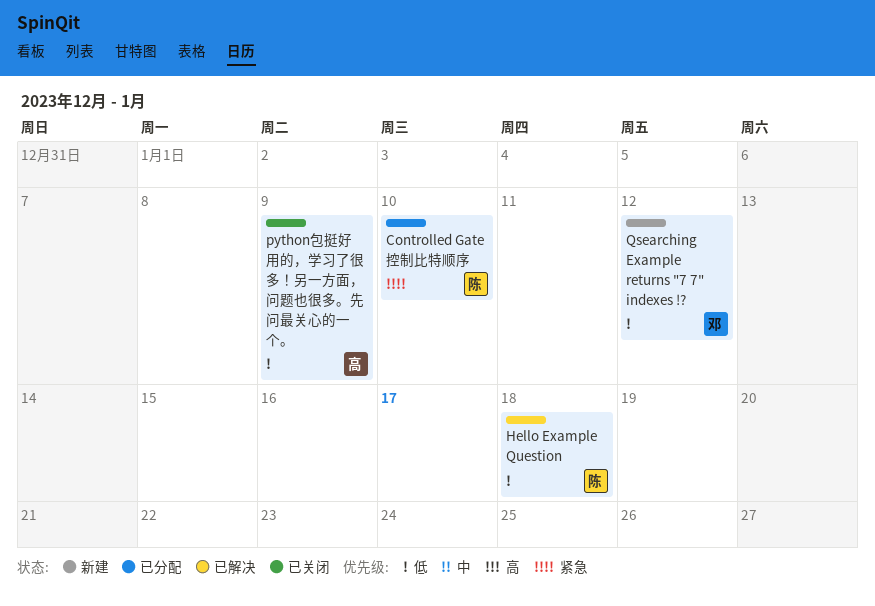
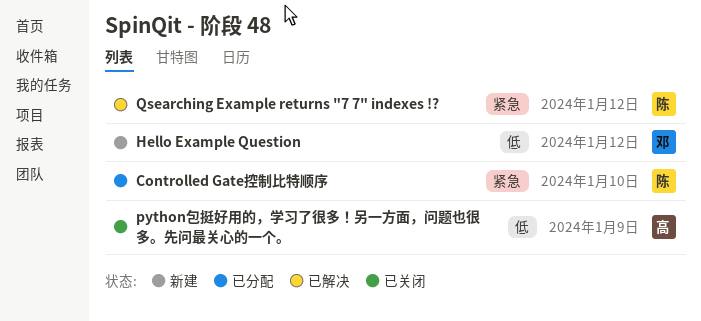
Hello Example Question, status: 已解决 -> 新建
Hello Example Question, owner: 陈 -> 邓
Hello Example Question, due: Jan 18 -> Jan 12
Qsearching Example returns "7 7" indexes !?, status: 新建 -> 已解决
Qsearching Example returns "7 7" indexes !?, owner: 邓 -> 陈
Qsearching Example returns "7 7" indexes !?, priority: 低 -> 紧急

